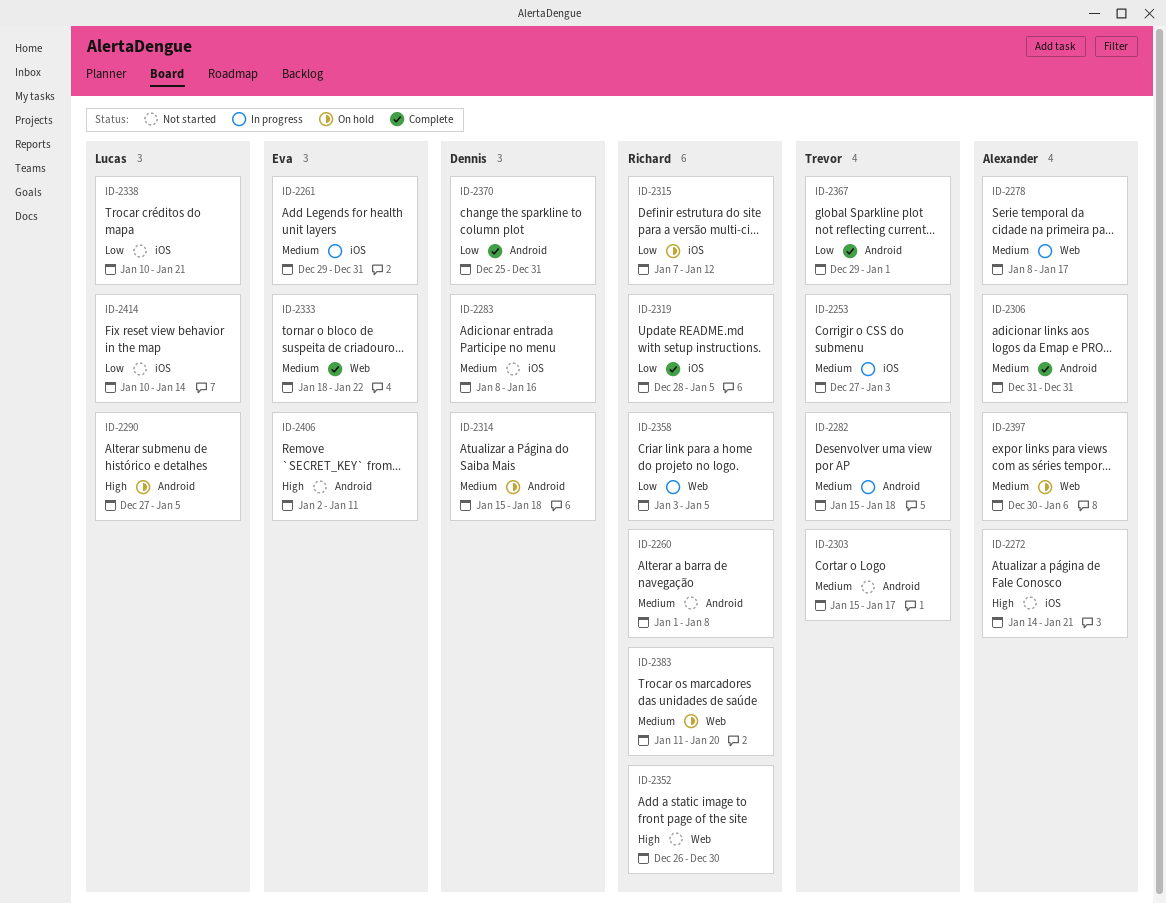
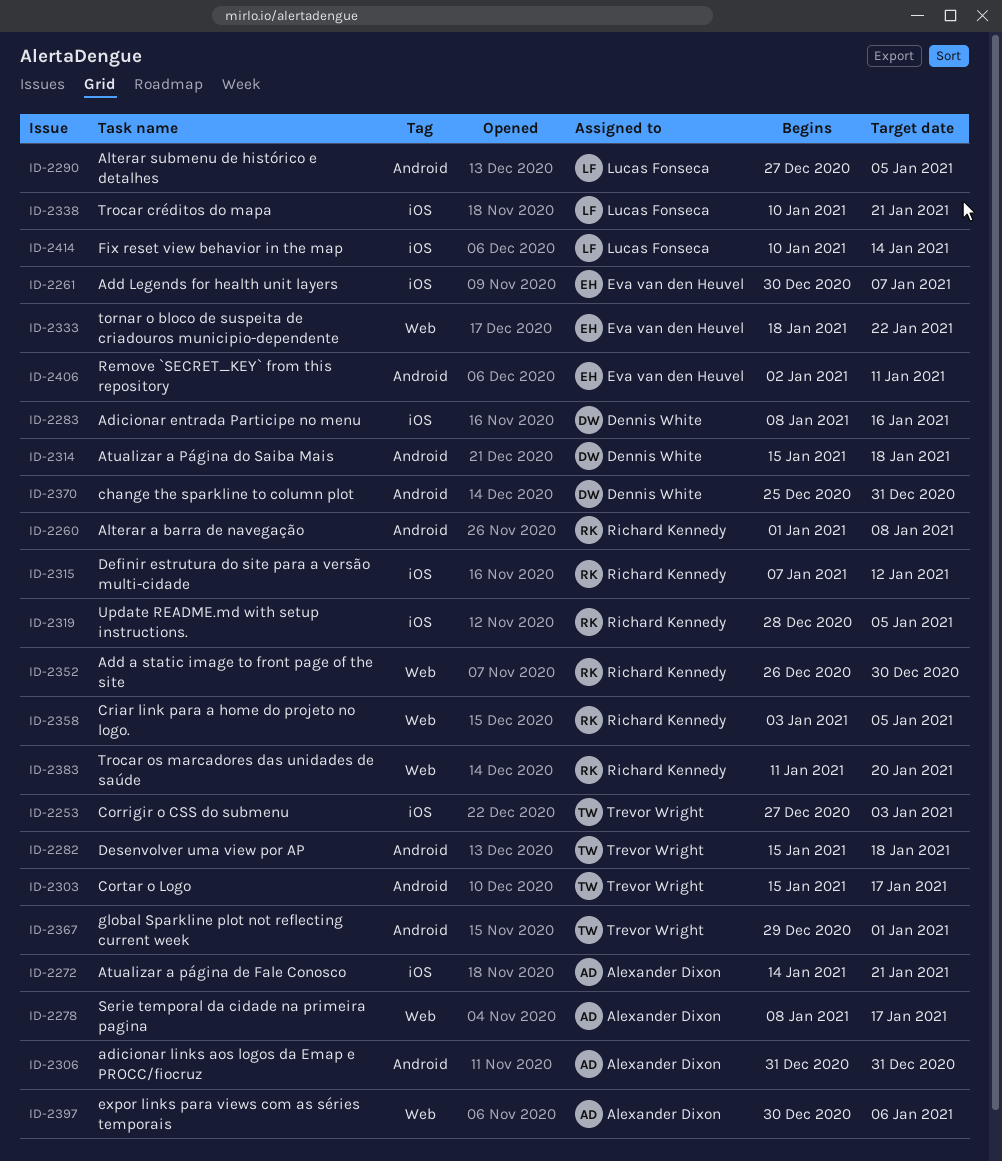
ID-2261, start: Dec 29 -> Dec 30
ID-2261, due: Dec 31 -> Jan 7

